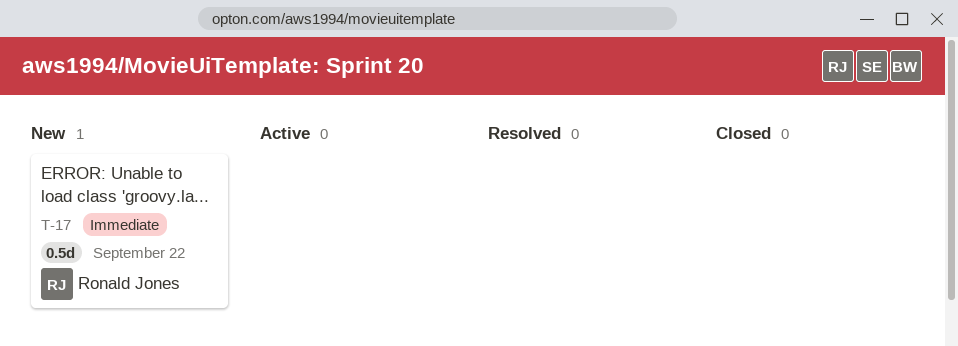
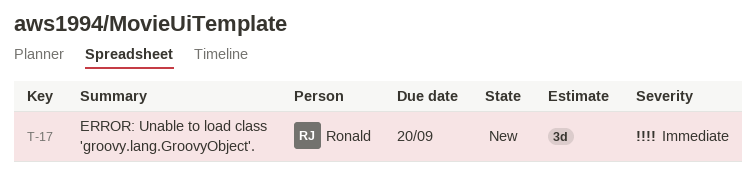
T-17, estimate: 0.5d -> 3d
T-17, due: Sep 22 -> Sep 20

